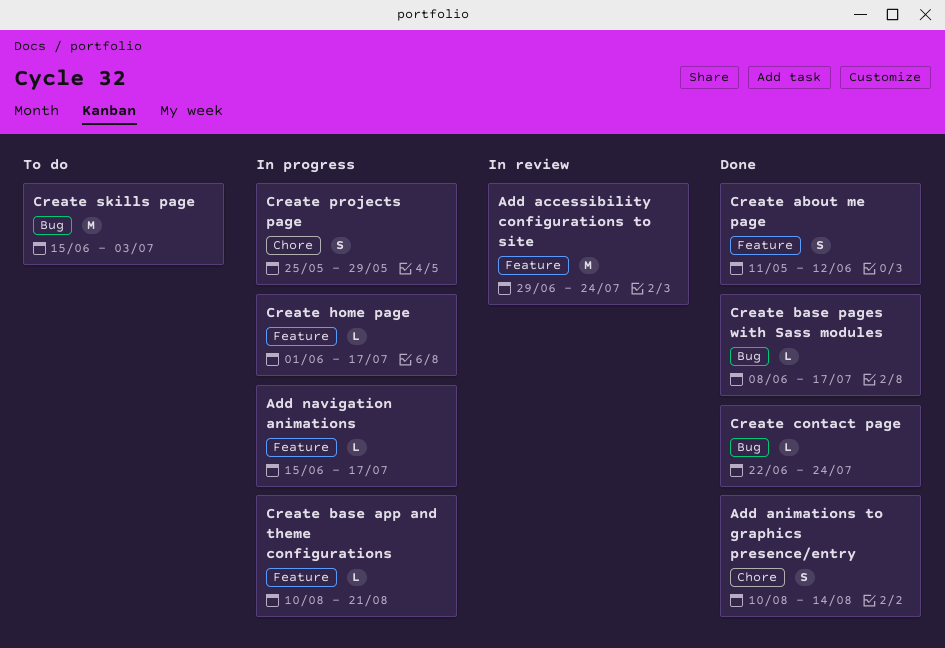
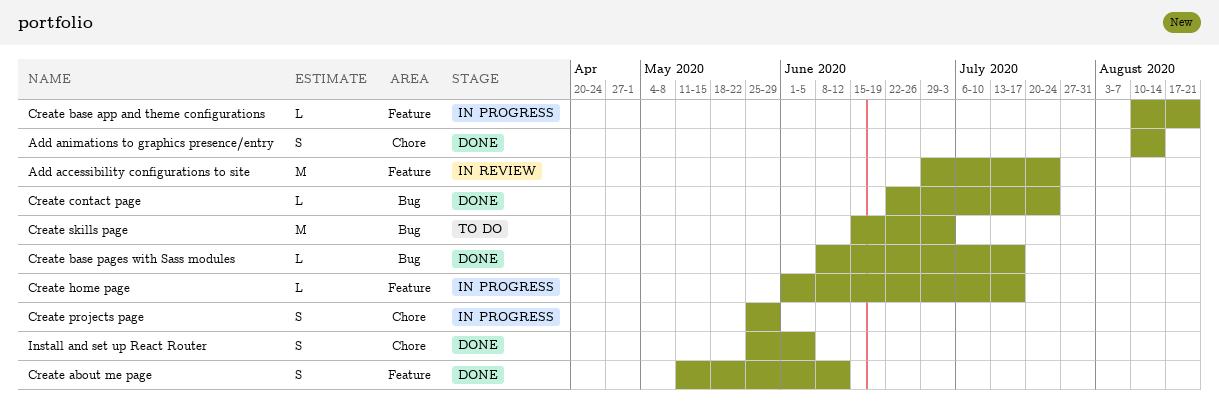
Add navigation animations: present -> none
Install and set up React Router: none -> present

